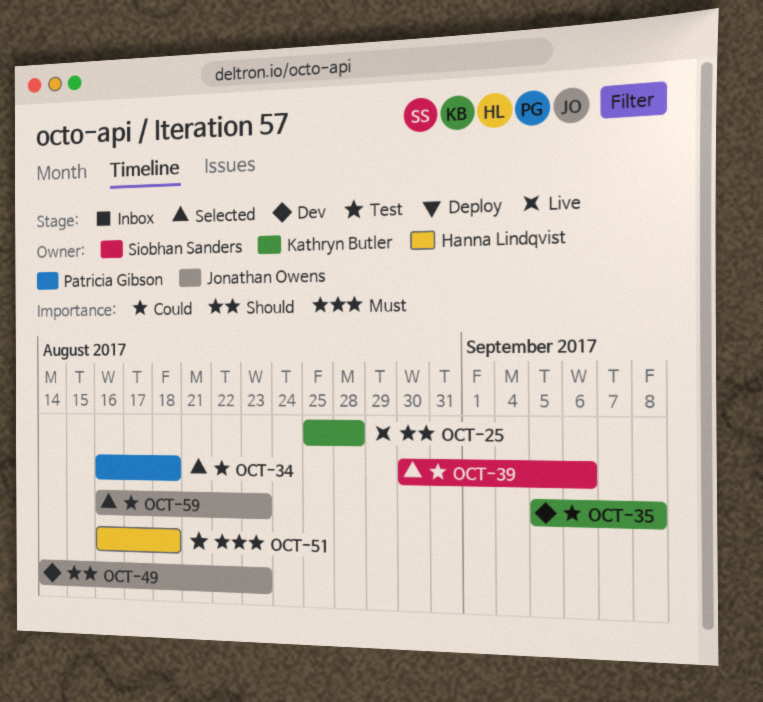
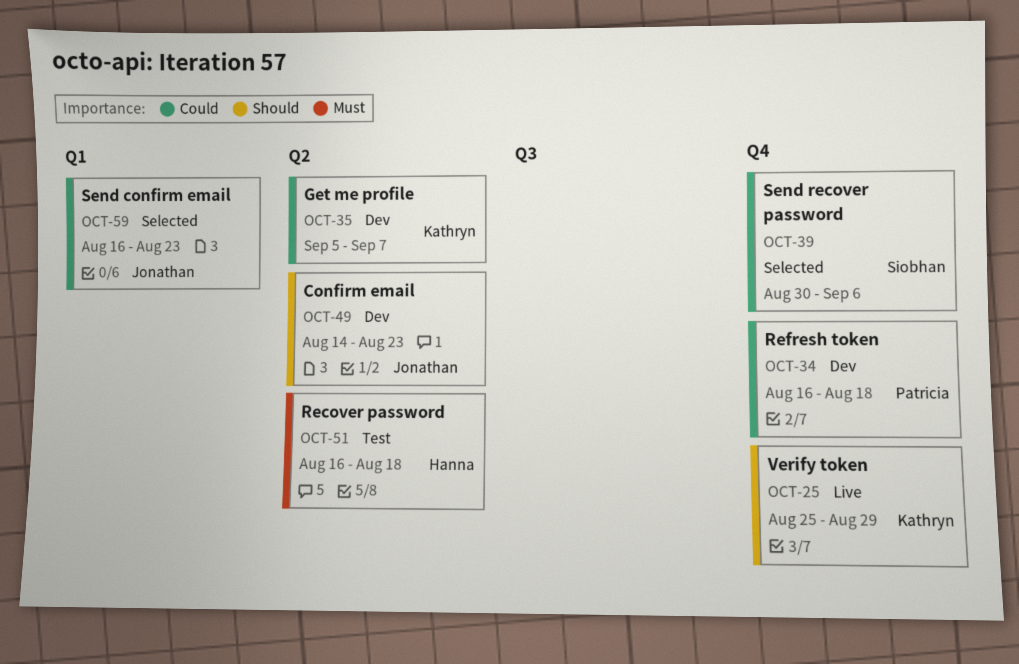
OCT-25, due: Aug 28 -> Aug 29
OCT-34, status: Selected -> Dev
OCT-35, due: Sep 8 -> Sep 7

